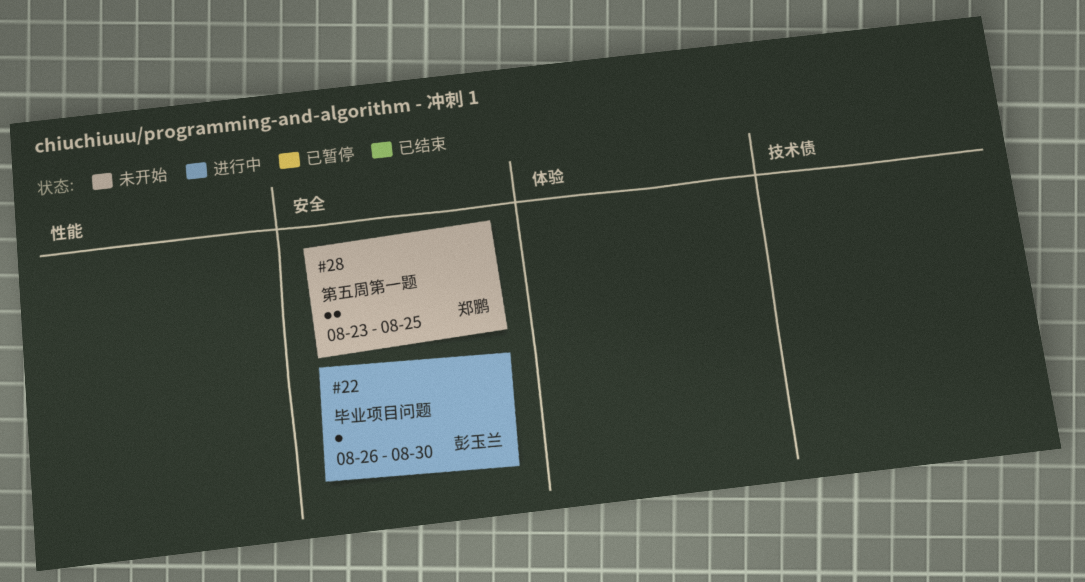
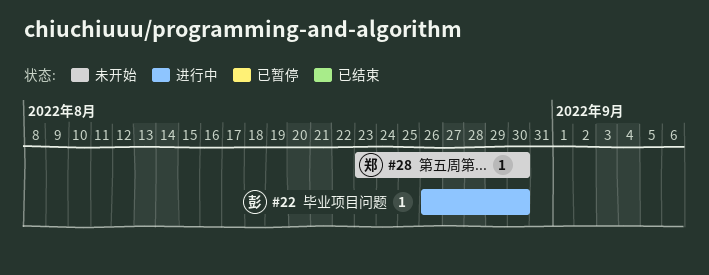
#28, estimate: 2 -> 1
#28, due: Aug 25 -> Aug 30

